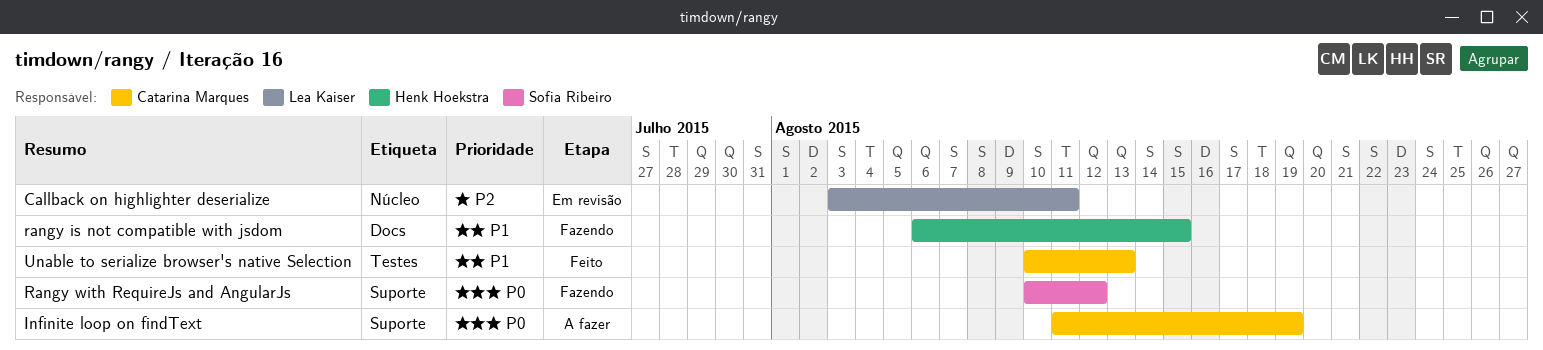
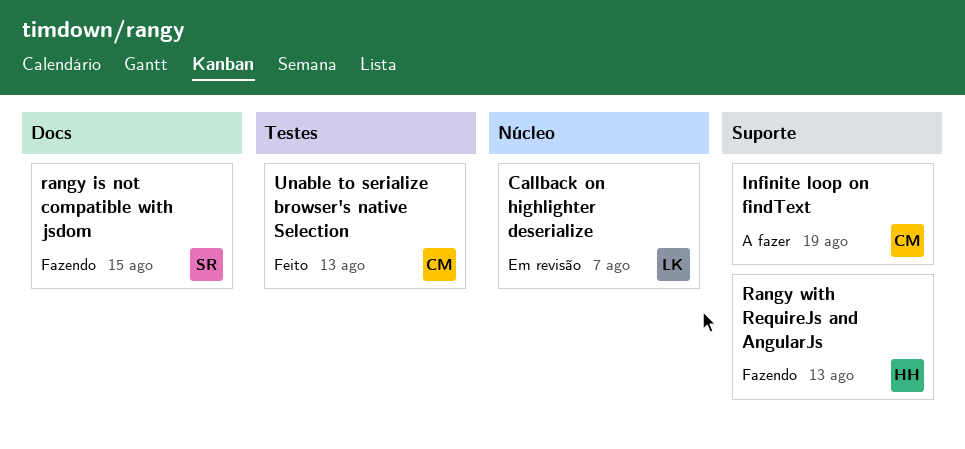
Callback on highlighter deserialize, due: Aug 11 -> Aug 7
rangy is not compatible with jsdom, owner: Henk Hoekstra -> Sofia Ribeiro
Rangy with RequireJs and AngularJs, owner: Sofia Ribeiro -> Henk Hoekstra
Rangy with RequireJs and AngularJs, due: Aug 12 -> Aug 13

